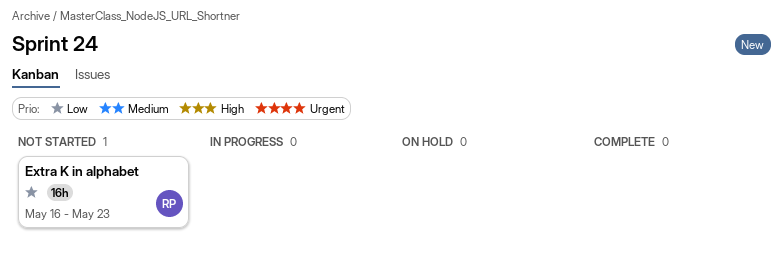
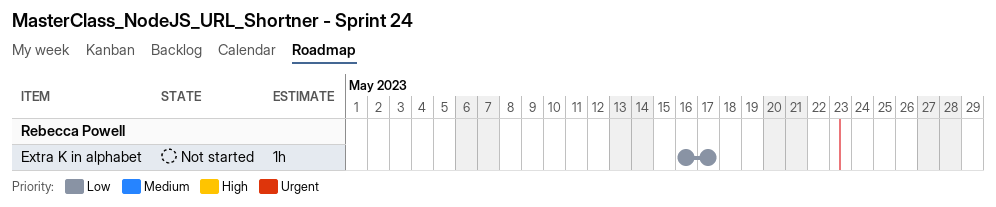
Extra K in alphabet, estimate: 16h -> 1h
Extra K in alphabet, due: May 23 -> May 17

